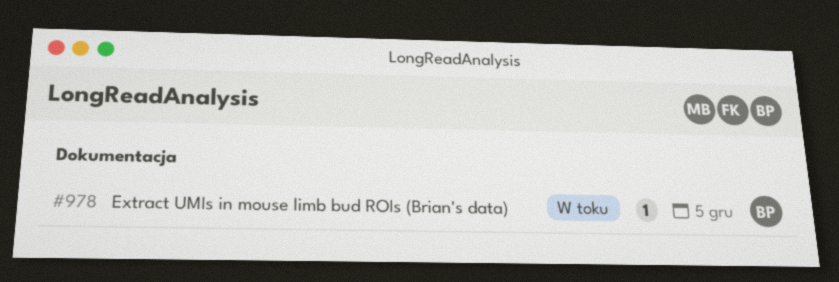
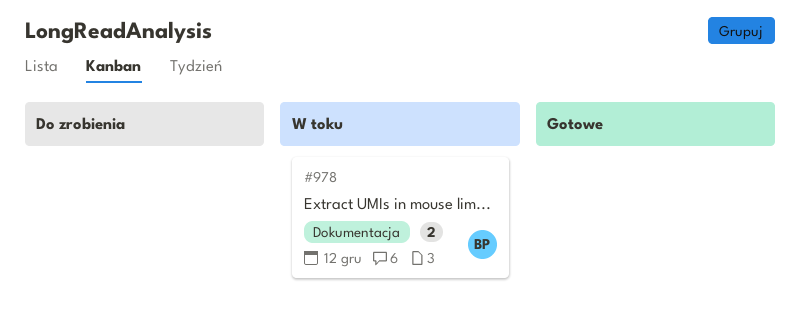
#978, estimate: 1 -> 2
#978, due: Dec 5 -> Dec 12

